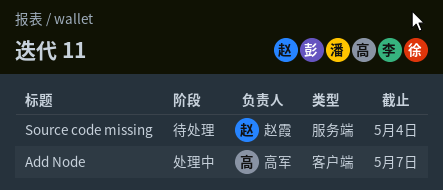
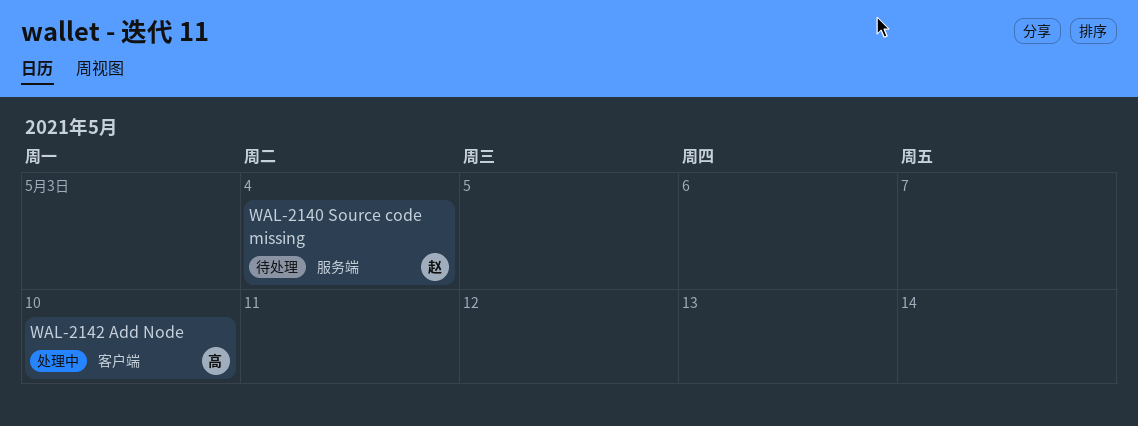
Add Node, due: May 7 -> May 10

